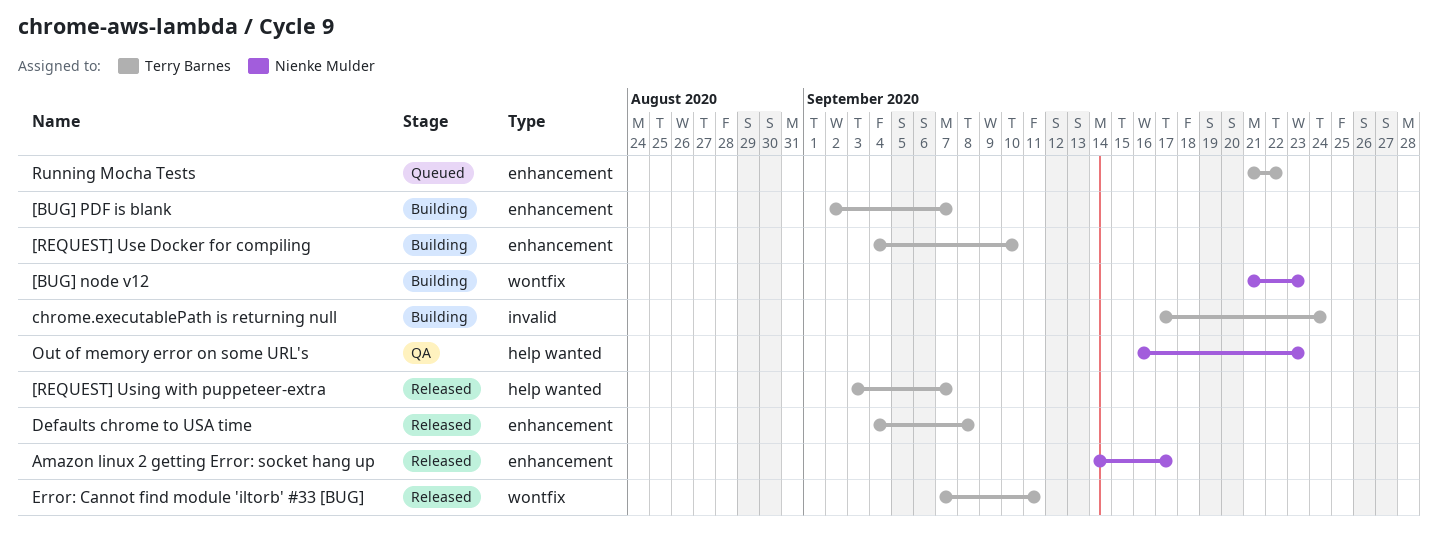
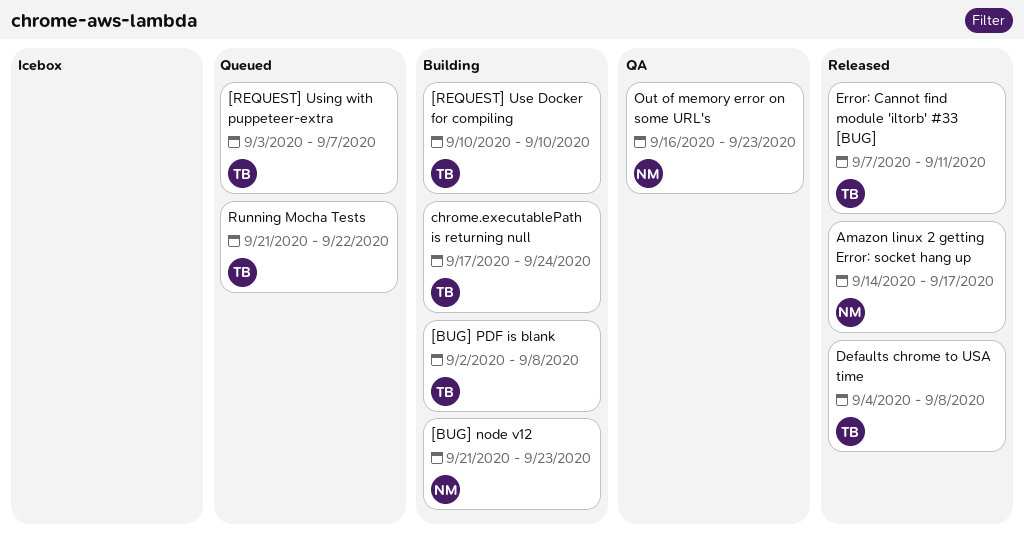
[BUG] PDF is blank, due: Sep 7 -> Sep 8
[REQUEST] Use Docker for compiling, start: Sep 4 -> Sep 10
[REQUEST] Using with puppeteer-extra, status: Released -> Queued

